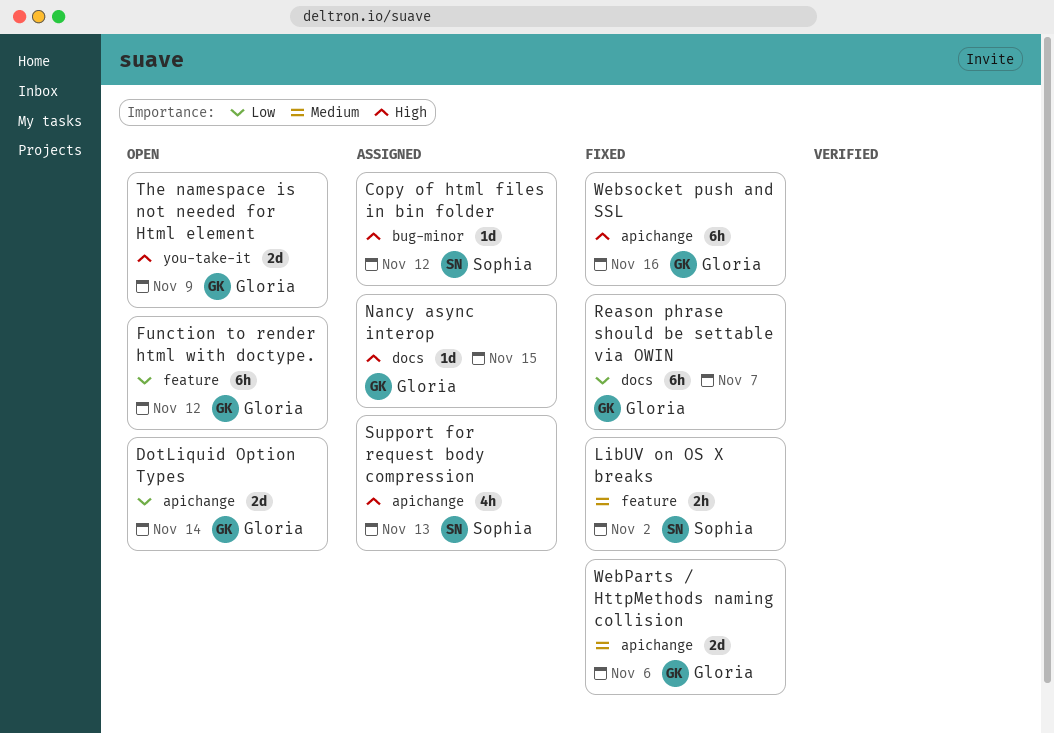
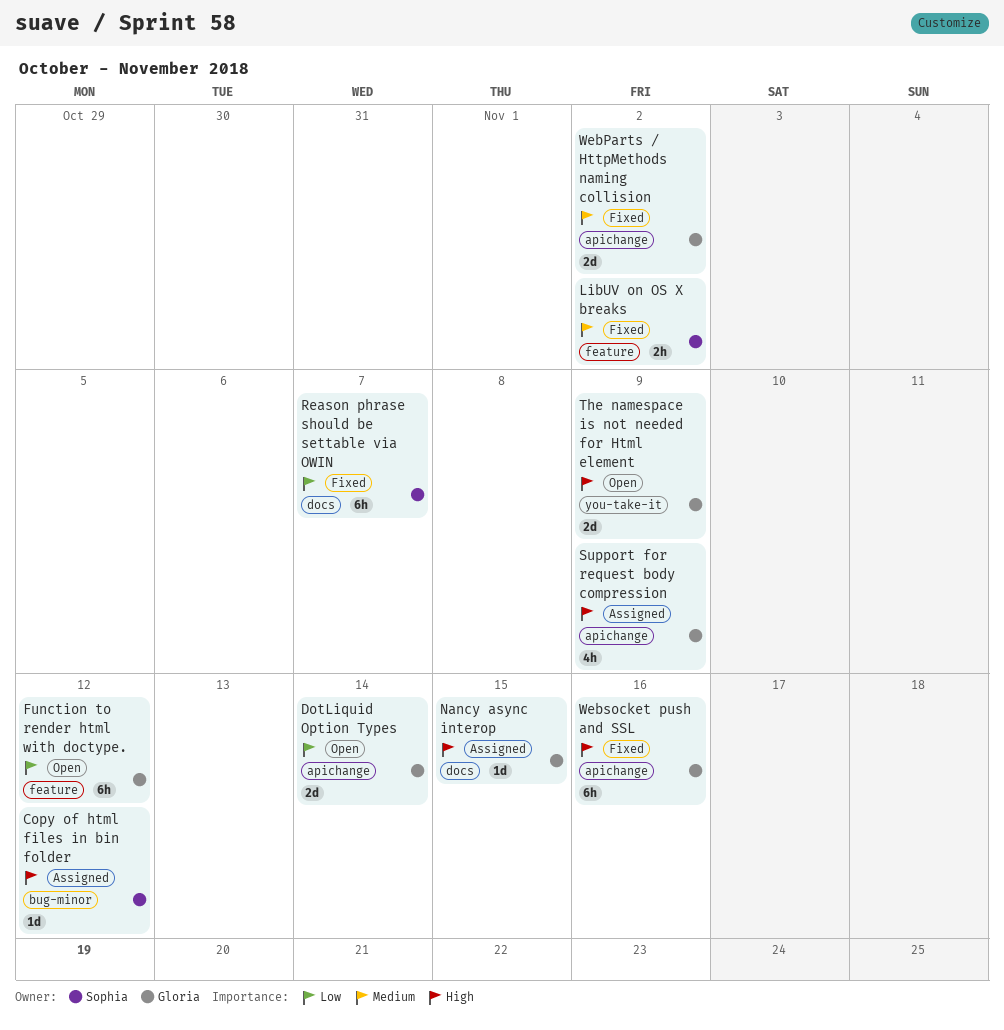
Reason phrase should be settable via OWIN, owner: Gloria -> Sophia
Support for request body compression, owner: Sophia -> Gloria
Support for request body compression, due: Nov 13 -> Nov 9
WebParts / HttpMethods naming collision, due: Nov 6 -> Nov 2

